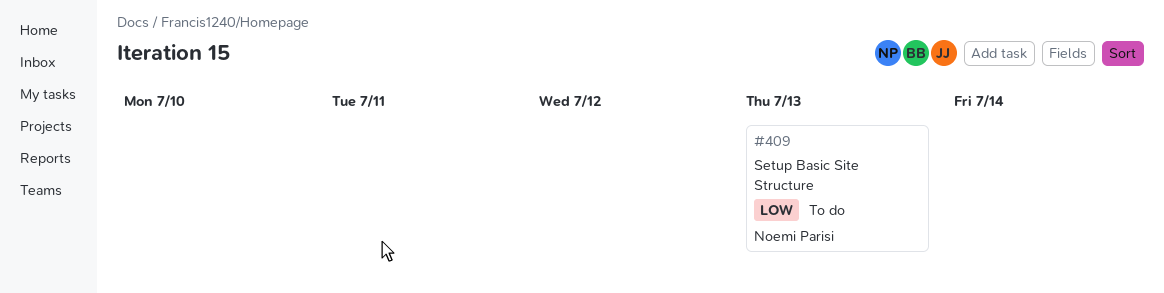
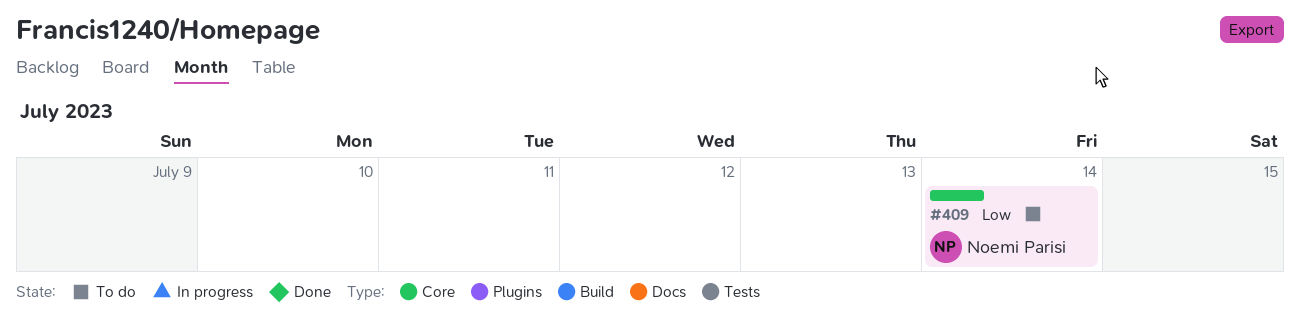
#409, due: Jul 13 -> Jul 14

